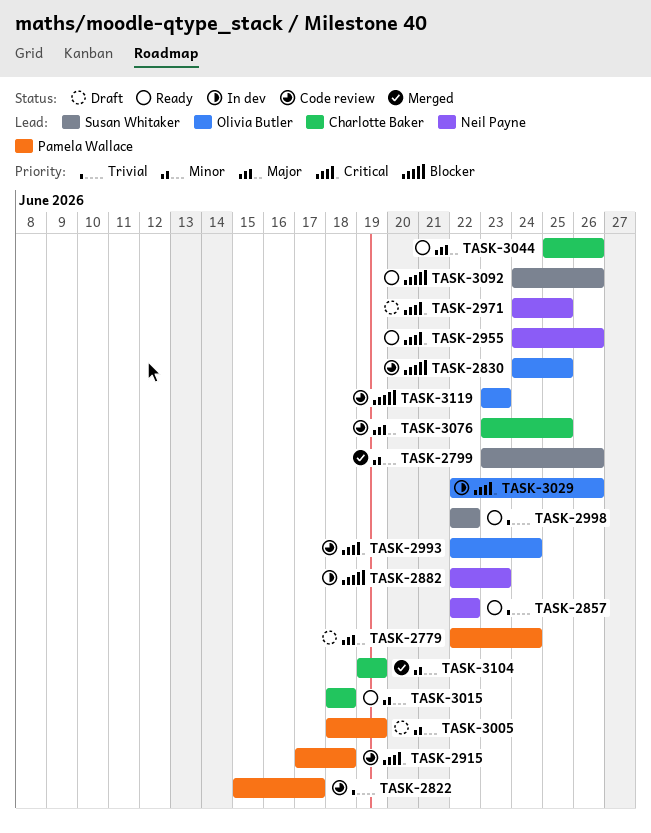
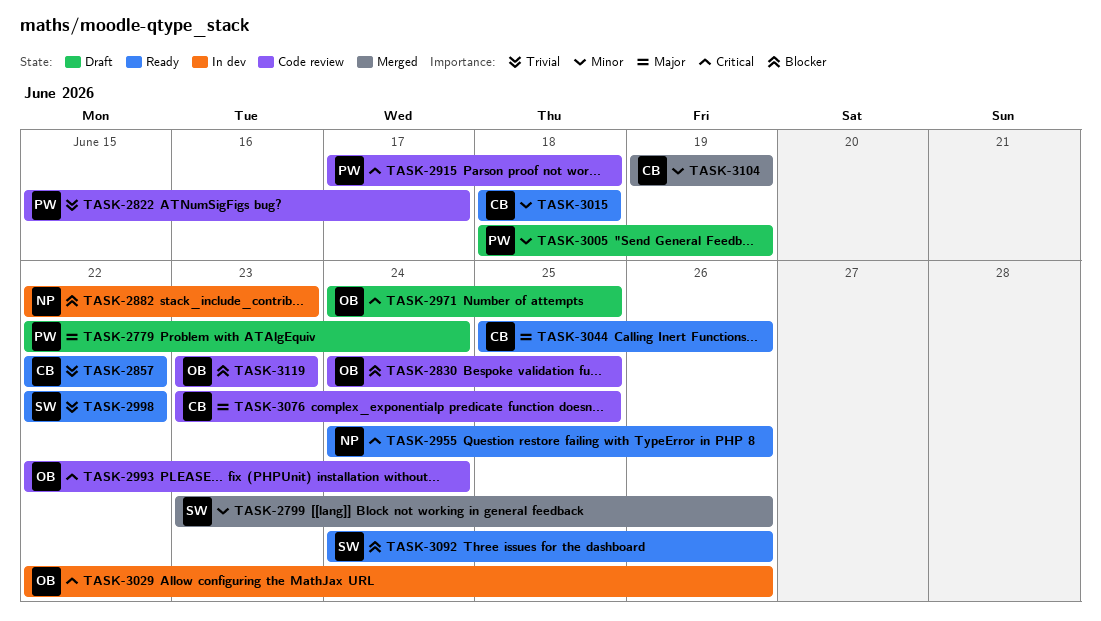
TASK-2857, owner: Neil Payne -> Charlotte Baker
TASK-2971, owner: Neil Payne -> Olivia Butler

